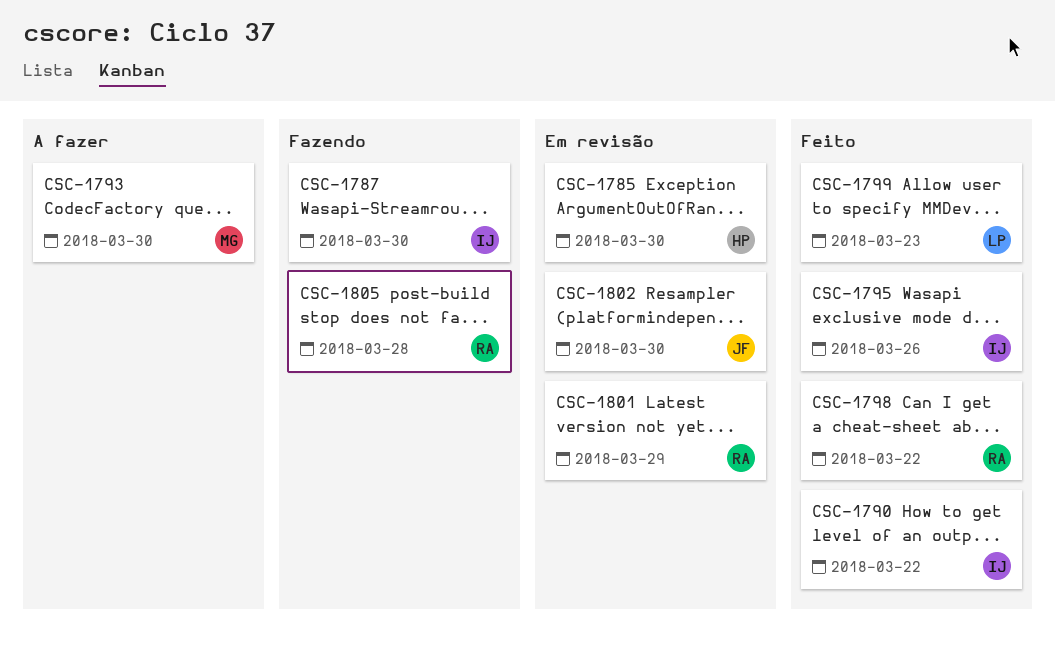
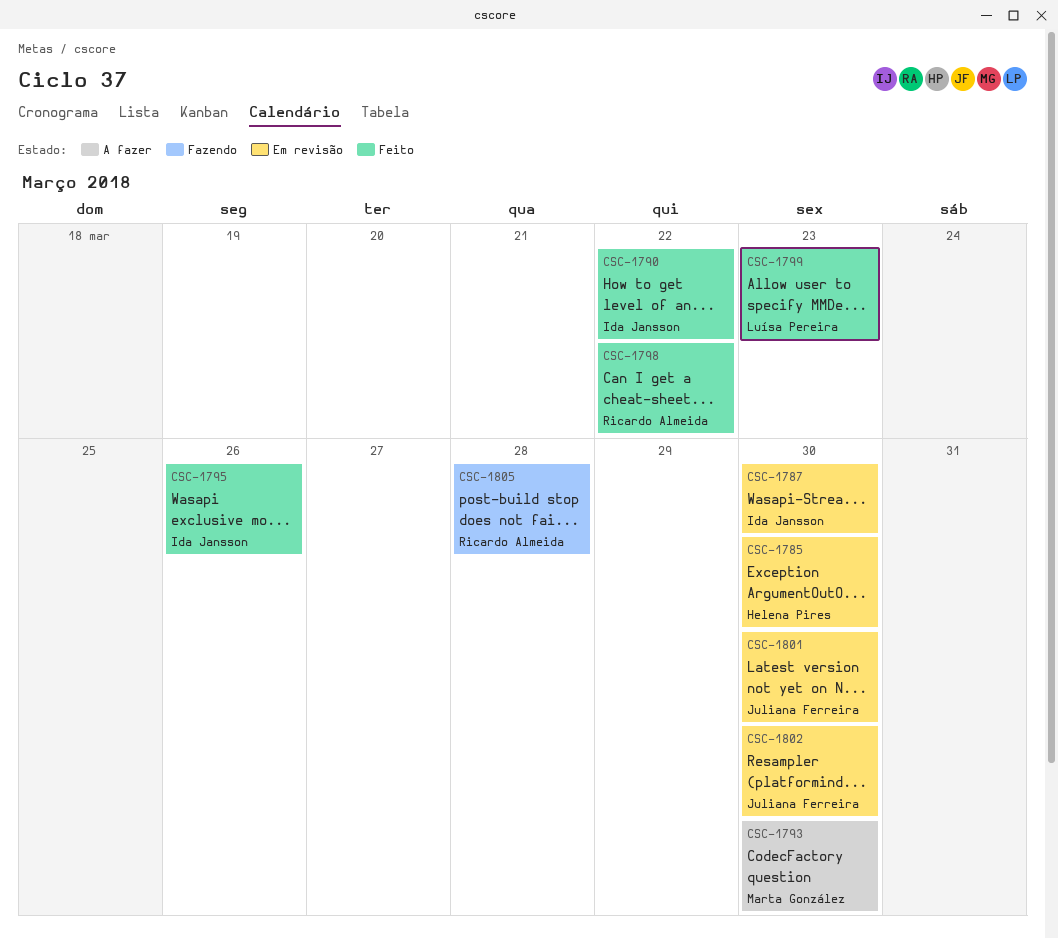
CSC-1787, status: Fazendo -> Em revisão
CSC-1801, owner: Ricardo Almeida -> Juliana Ferreira
CSC-1801, due: Mar 29 -> Mar 30

